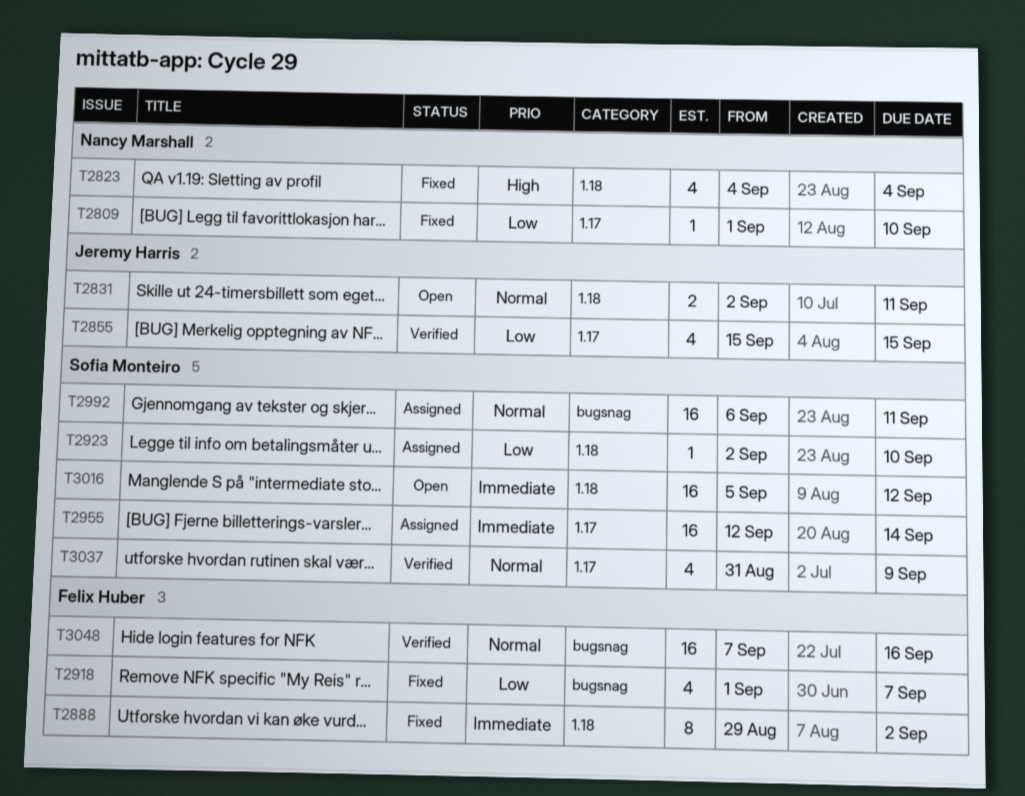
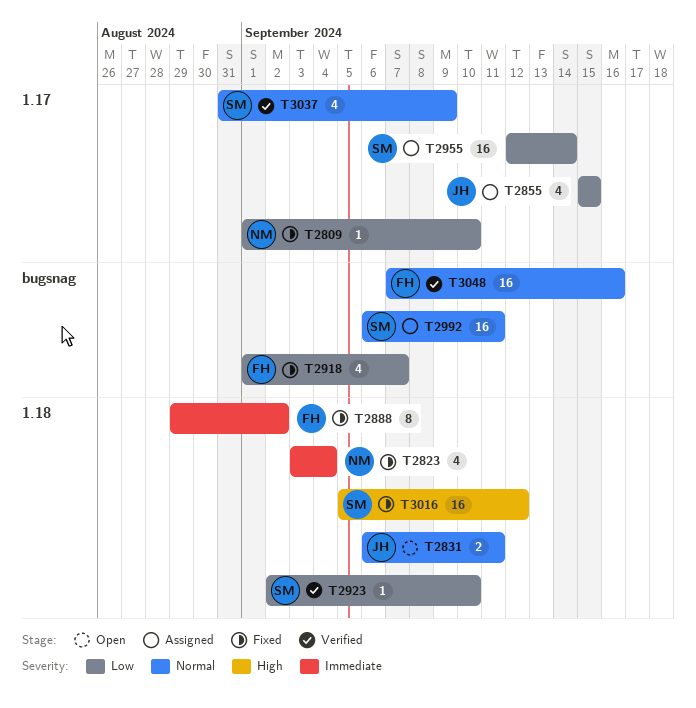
T2823, priority: High -> Immediate
T2823, start: Sep 4 -> Sep 3
T2831, start: Sep 2 -> Sep 6
T2855, status: Verified -> Assigned
T2923, status: Assigned -> Verified
T2955, priority: Immediate -> Low
T3016, status: Open -> Fixed
T3016, priority: Immediate -> High

